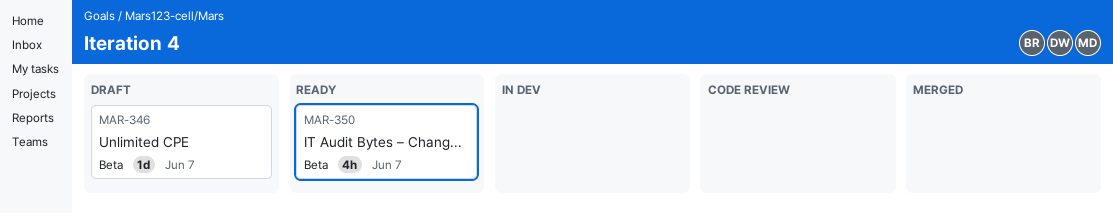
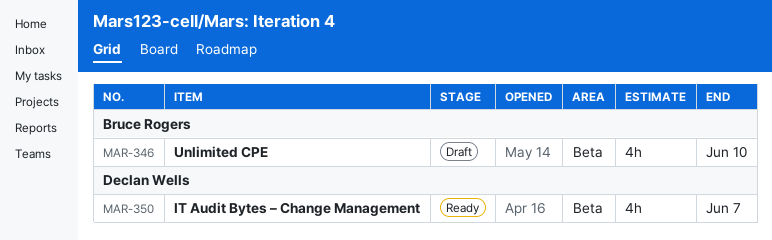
MAR-346, estimate: 1d -> 4h
MAR-346, due: Jun 7 -> Jun 10

